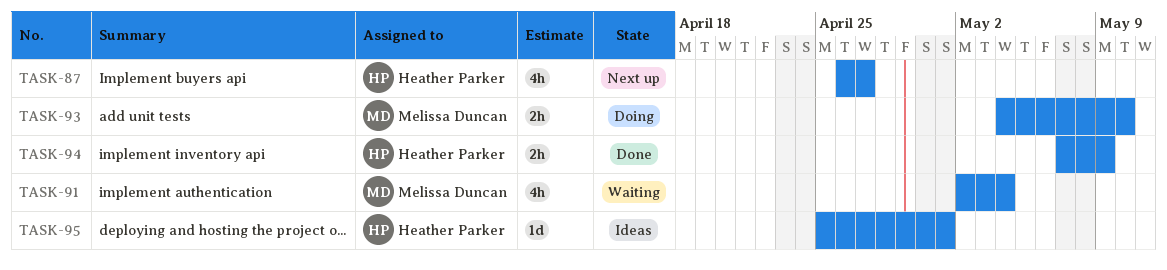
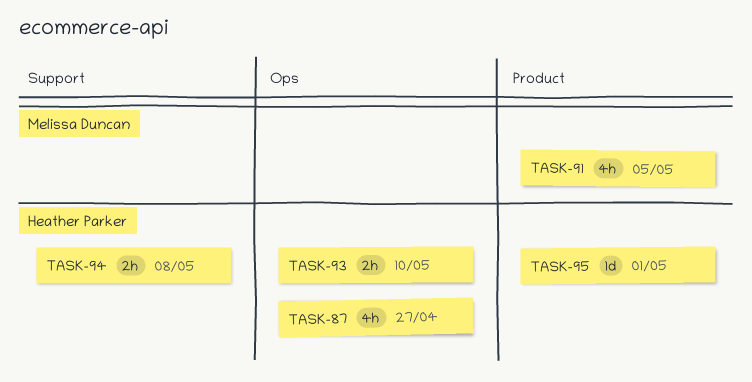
TASK-91, due: May 4 -> May 5
TASK-93, owner: Melissa Duncan -> Heather Parker
TASK-94, due: May 9 -> May 8

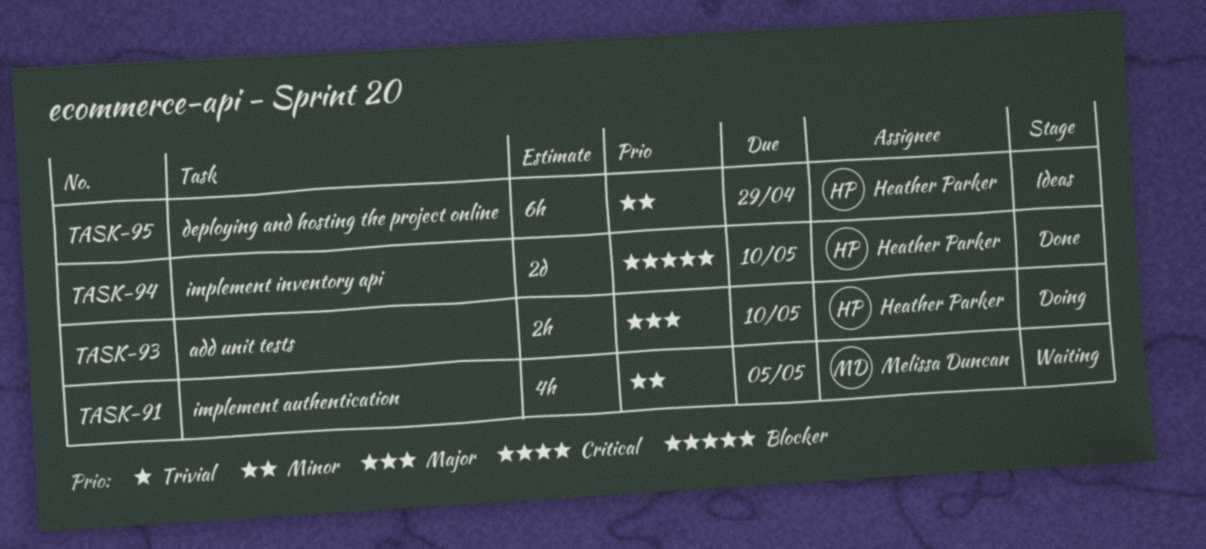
TASK-87: present -> none
TASK-94, estimate: 2h -> 2d
TASK-94, due: May 8 -> May 10
TASK-95, estimate: 1d -> 6h
TASK-95, due: May 1 -> Apr 29

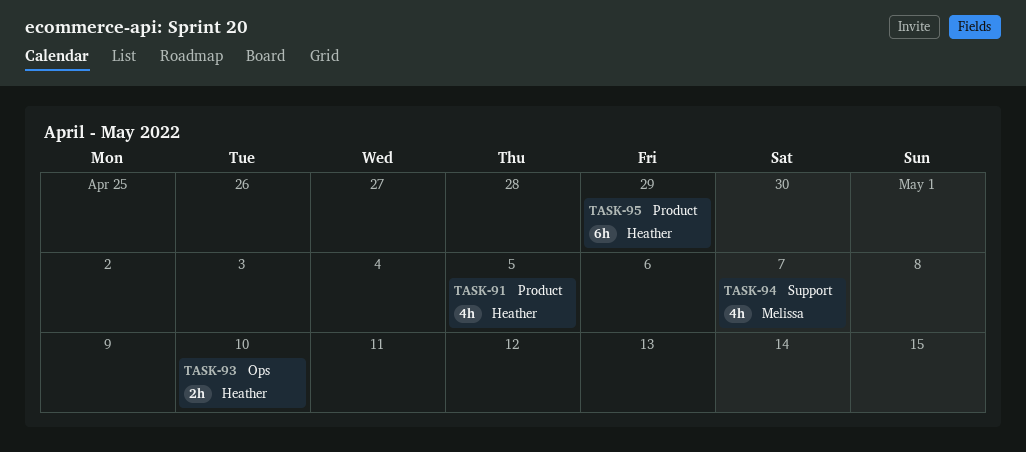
TASK-91, owner: Melissa Duncan -> Heather Parker
TASK-94, owner: Heather Parker -> Melissa Duncan
TASK-94, estimate: 2d -> 4h
TASK-94, due: May 10 -> May 7

